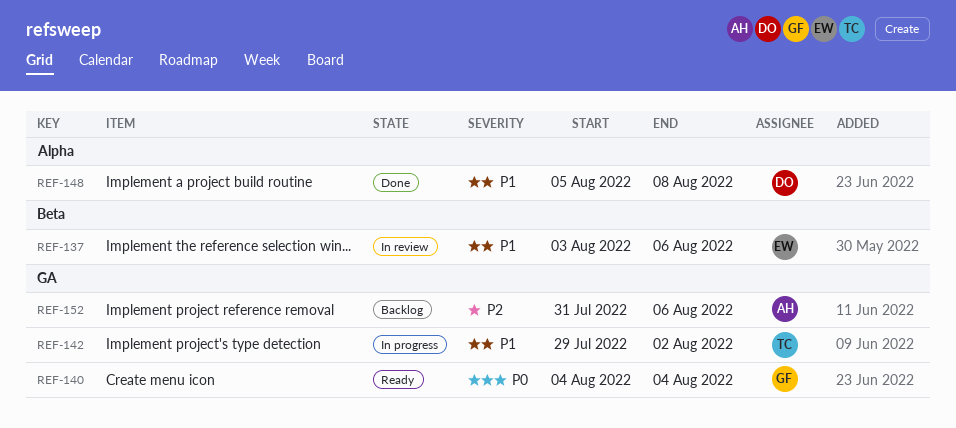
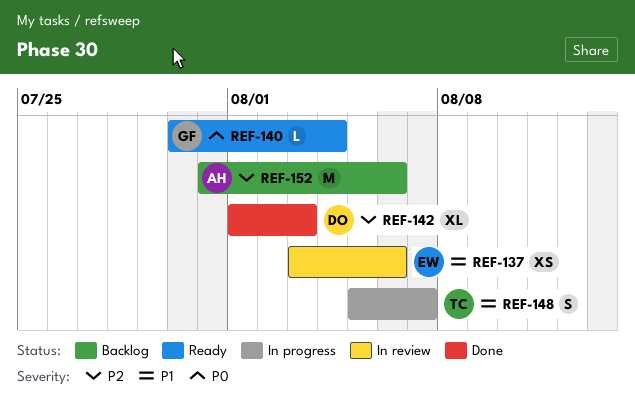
REF-140, start: Aug 4 -> Jul 30
REF-142, status: In progress -> Done
REF-142, owner: TC -> DO
REF-142, priority: P1 -> P2
REF-142, start: Jul 29 -> Aug 1
REF-142, due: Aug 2 -> Aug 3
REF-148, status: Done -> In progress
REF-148, owner: DO -> TC
REF-148, due: Aug 8 -> Aug 7

